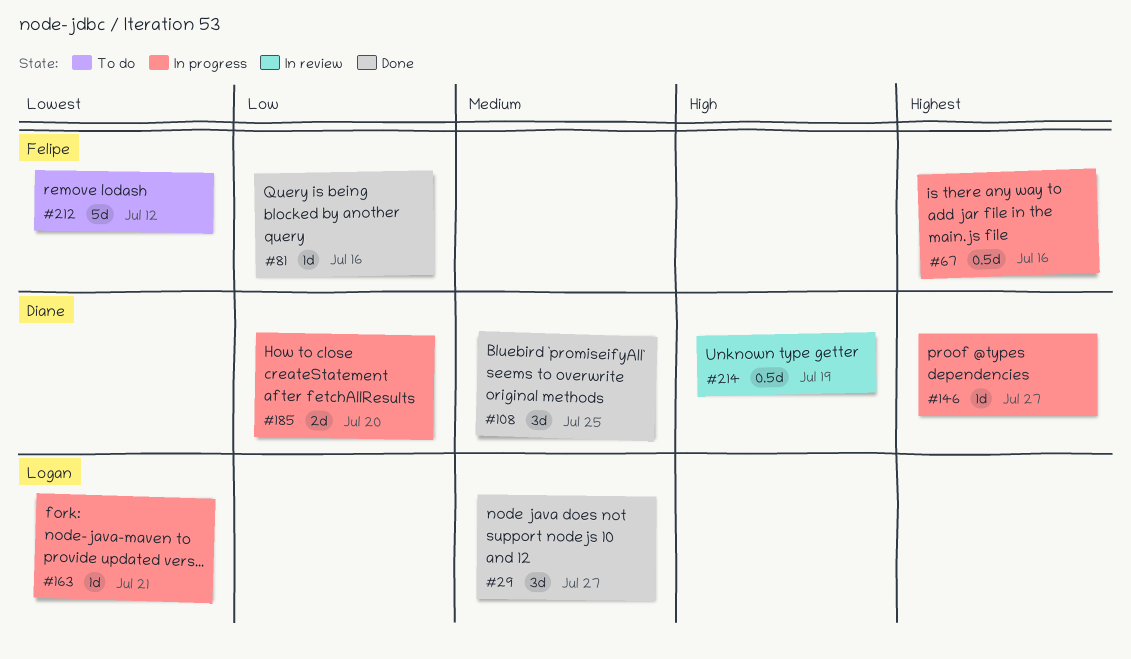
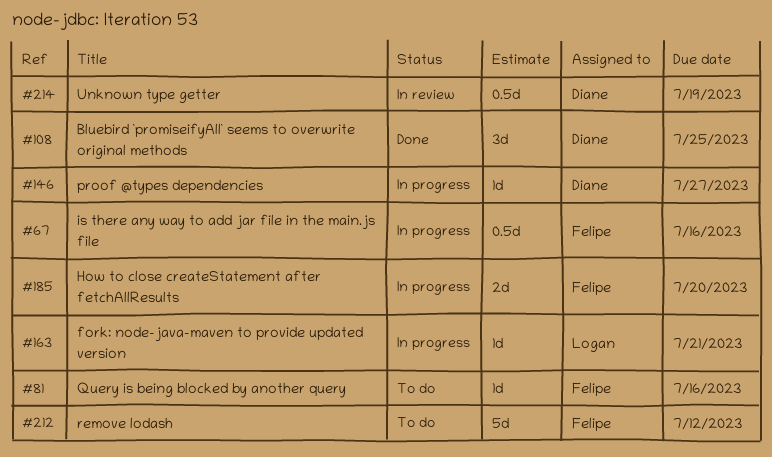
#29: present -> none
#81, status: Done -> To do
#185, owner: Diane -> Felipe

